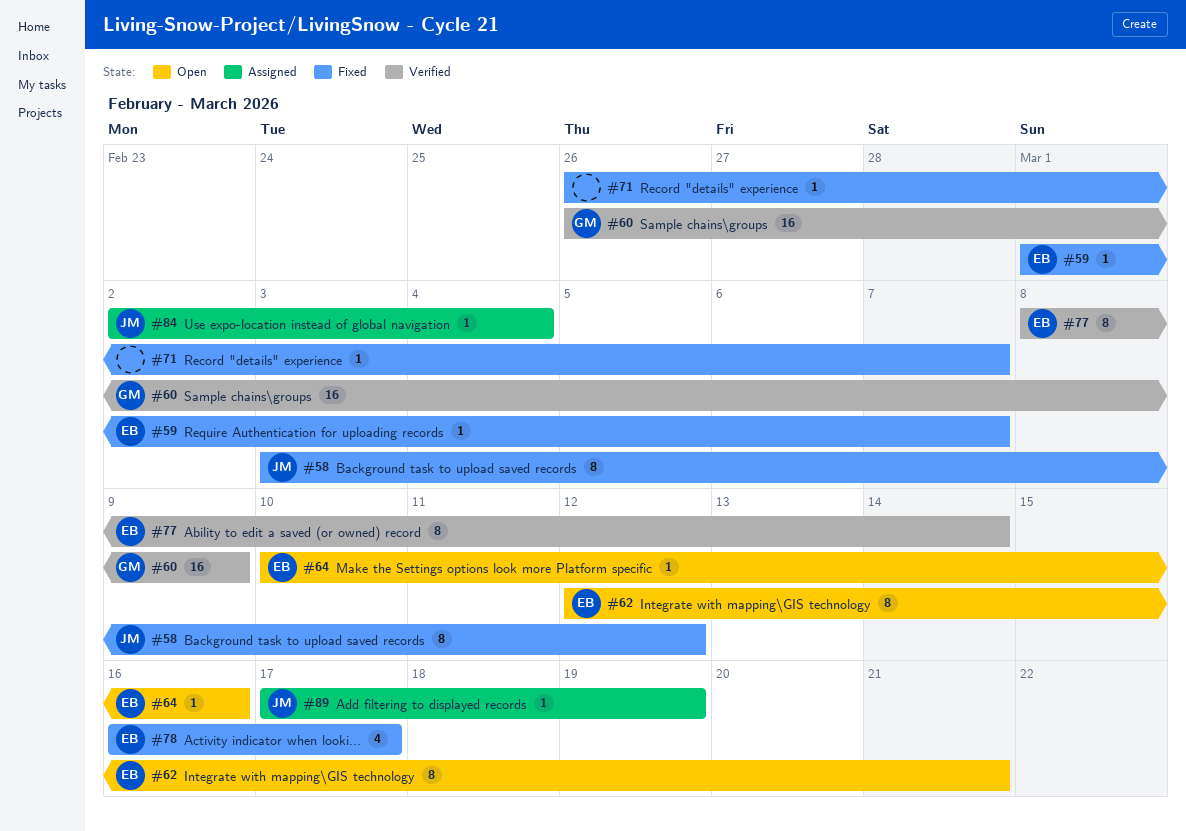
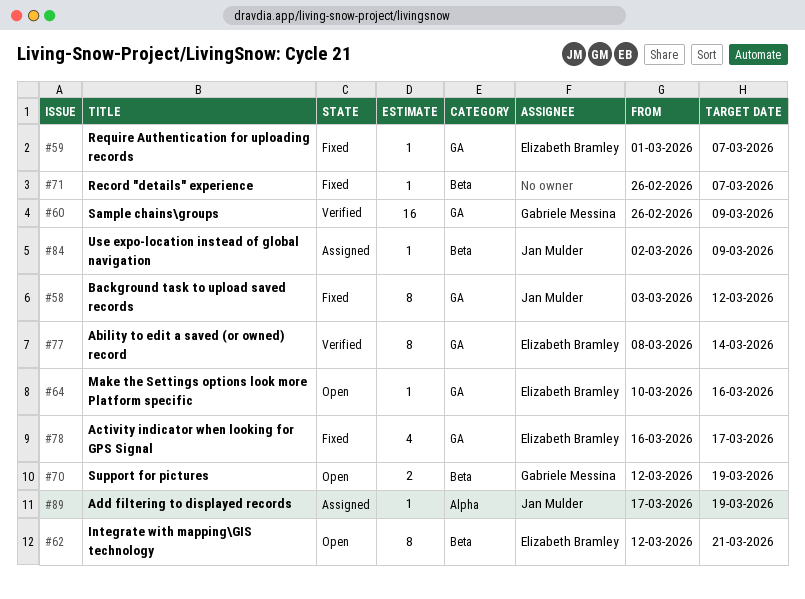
#70: none -> present
#84, due: Mar 4 -> Mar 9

